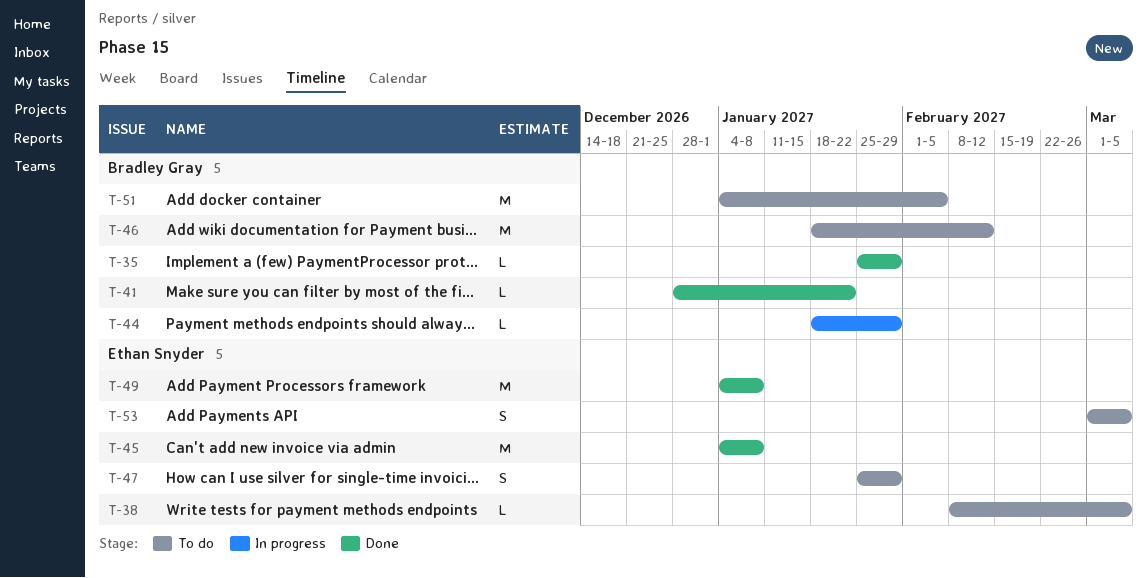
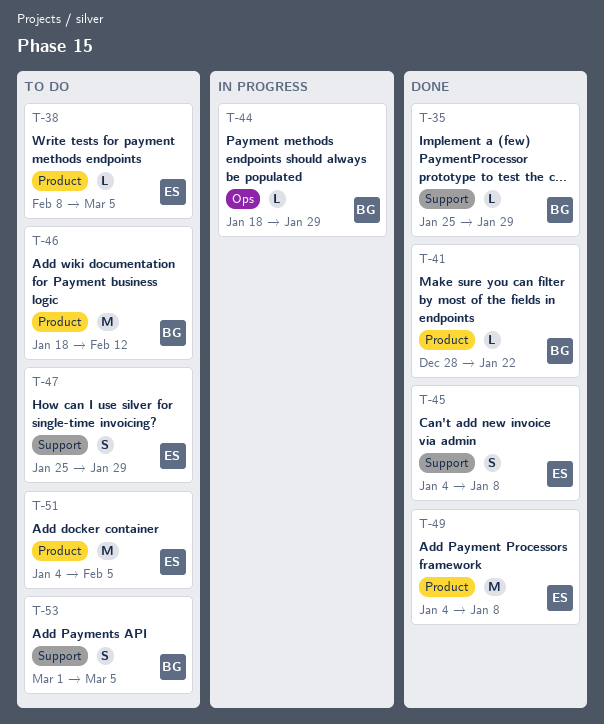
T-45, estimate: M -> S
T-51, owner: Bradley Gray -> Ethan Snyder
T-53, owner: Ethan Snyder -> Bradley Gray

